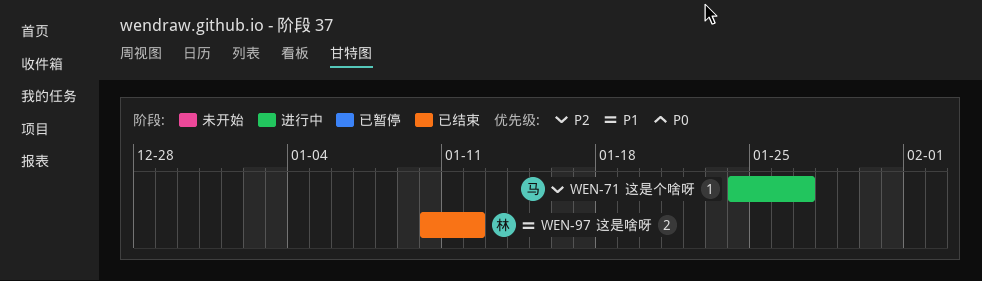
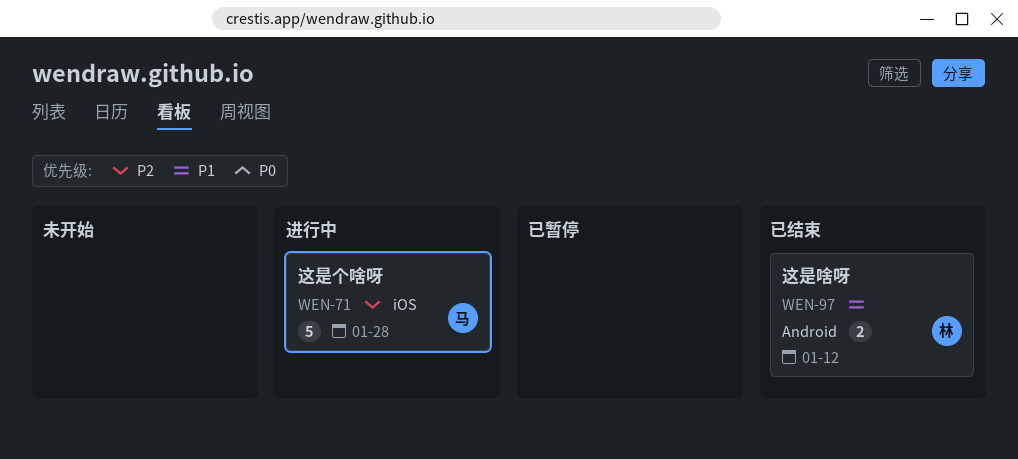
WEN-71, estimate: 1 -> 5
WEN-71, due: Jan 27 -> Jan 28

